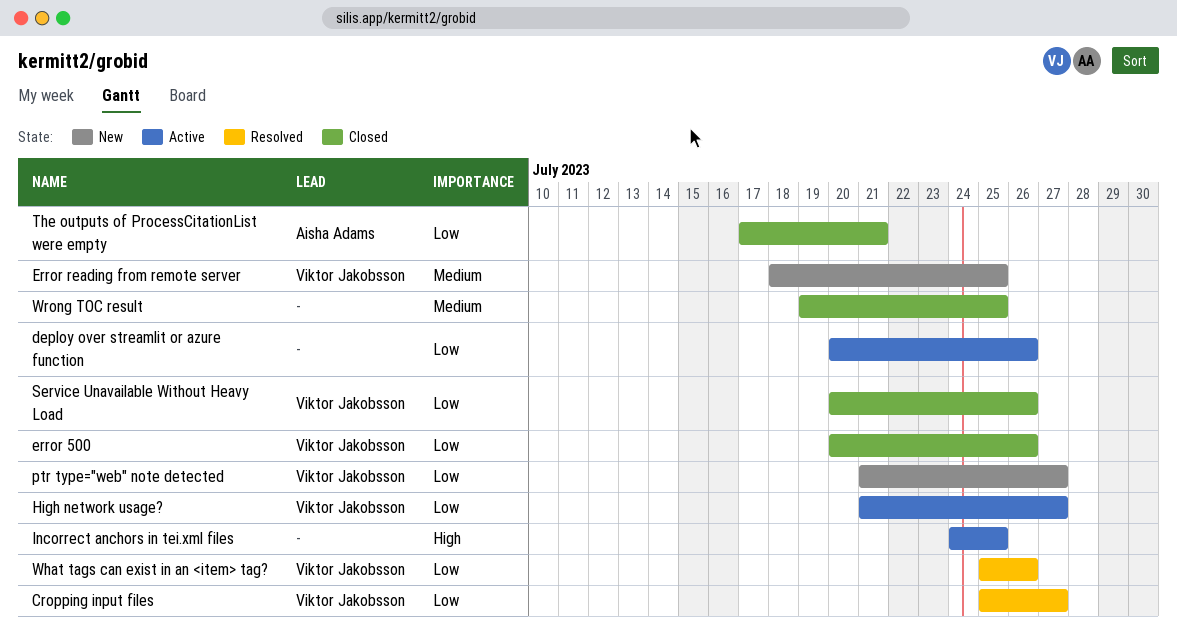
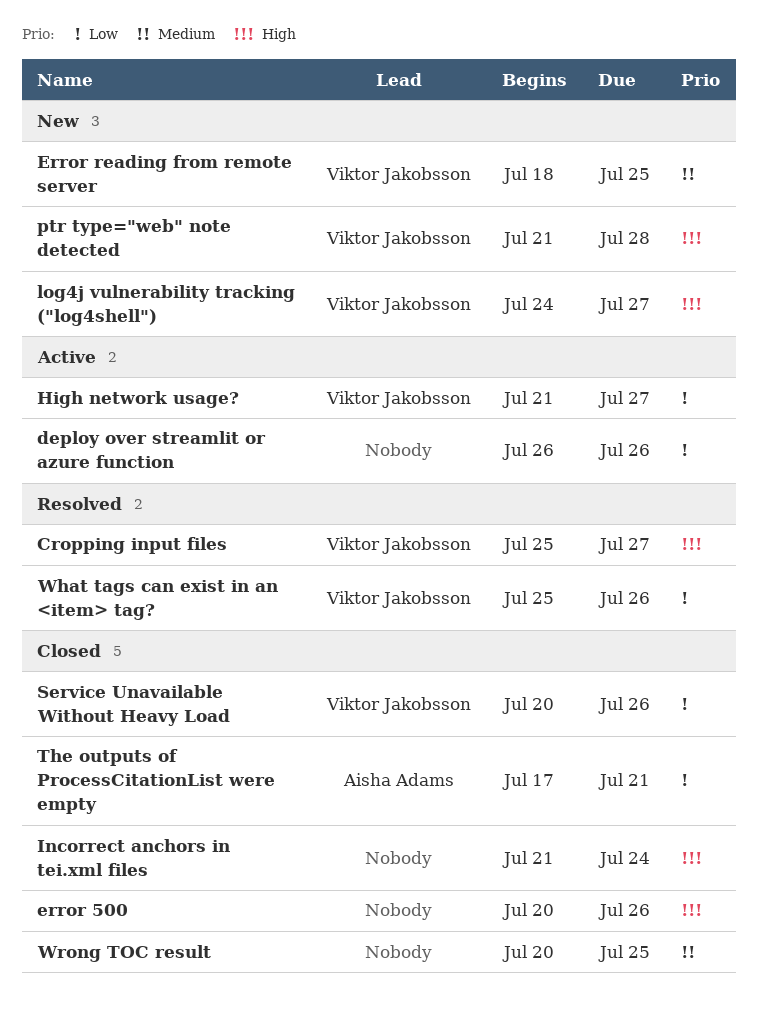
Cropping input files, priority: Low -> High
deploy over streamlit or azure function, start: Jul 20 -> Jul 26
error 500, owner: Viktor Jakobsson -> none
error 500, priority: Low -> High
Incorrect anchors in tei.xml files, status: Active -> Closed
Incorrect anchors in tei.xml files, start: Jul 24 -> Jul 21
Incorrect anchors in tei.xml files, due: Jul 25 -> Jul 24
log4j vulnerability tracking ("log4shell"): none -> present
ptr type="web" note detected, priority: Low -> High
ptr type="web" note detected, due: Jul 27 -> Jul 28
Wrong TOC result, start: Jul 19 -> Jul 20

